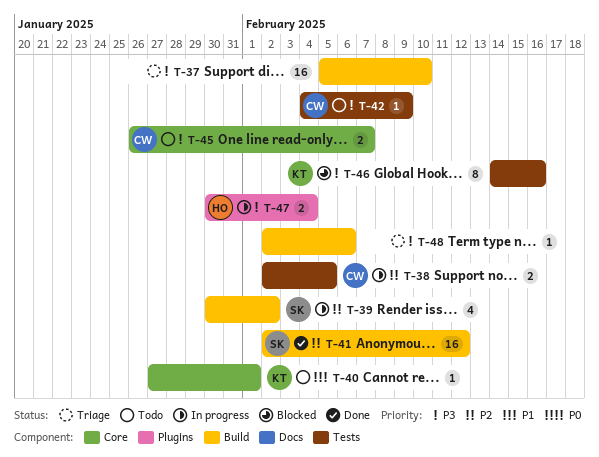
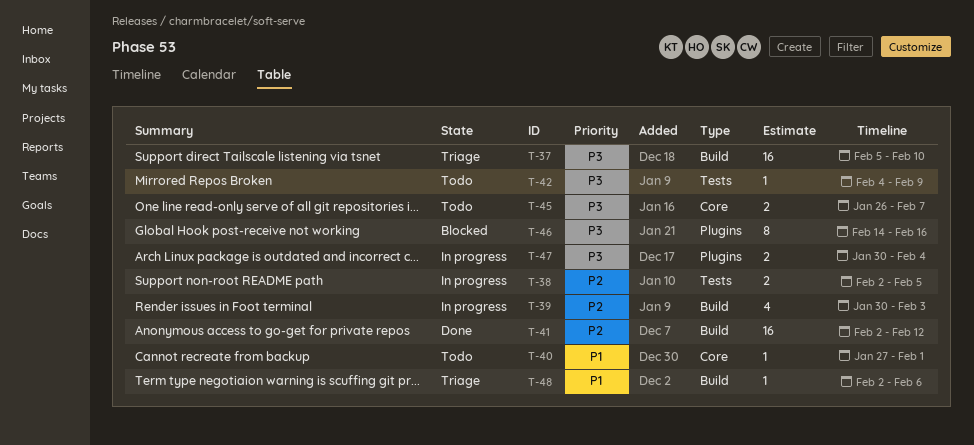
T-39, due: Feb 2 -> Feb 3
T-46, label: Tests -> Plugins
T-48, priority: P3 -> P1

